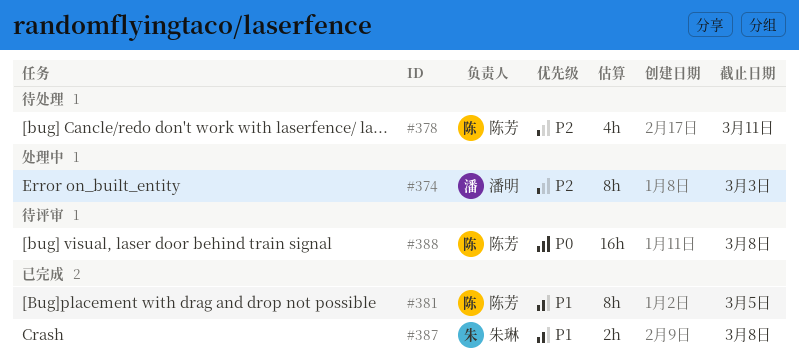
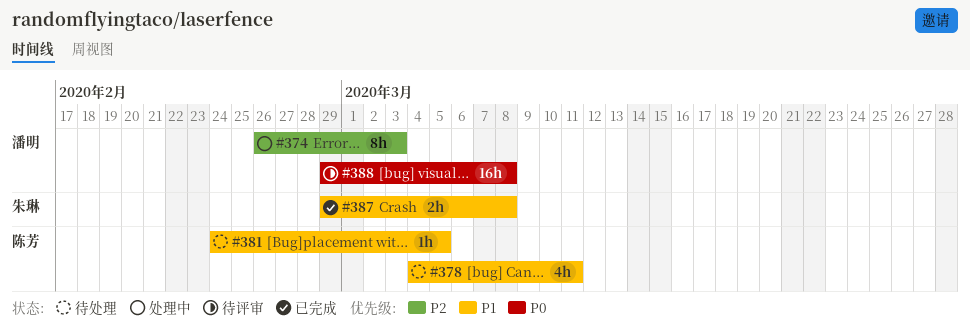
#378, priority: P2 -> P1
#381, status: 已完成 -> 待处理
#381, estimate: 8h -> 1h
#388, owner: 陈芳 -> 潘明

